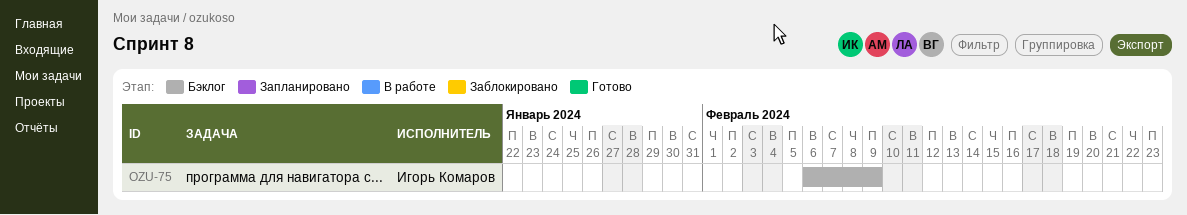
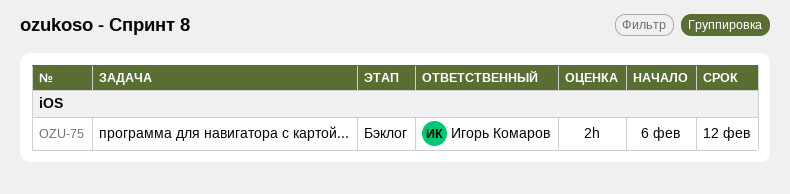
OZU-75, due: Feb 9 -> Feb 12

